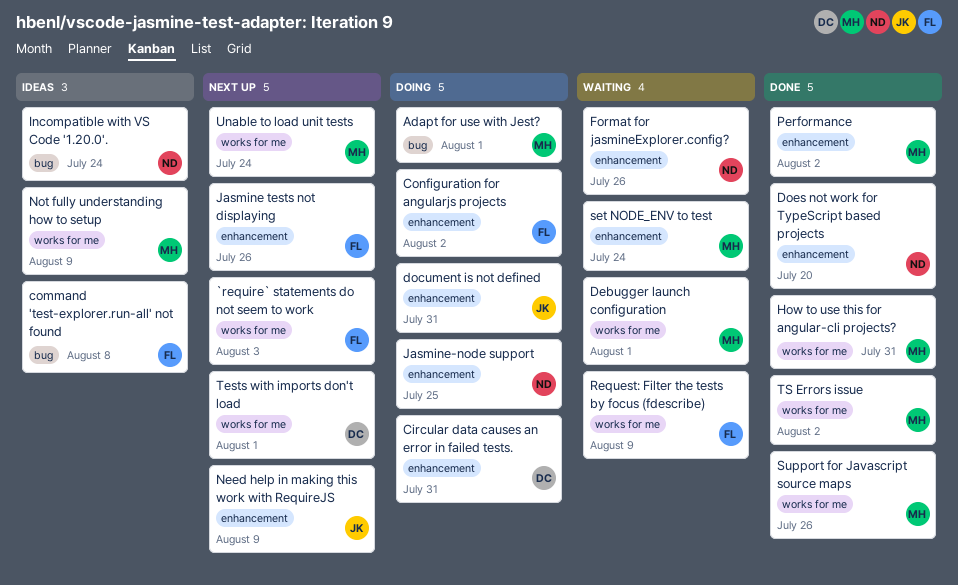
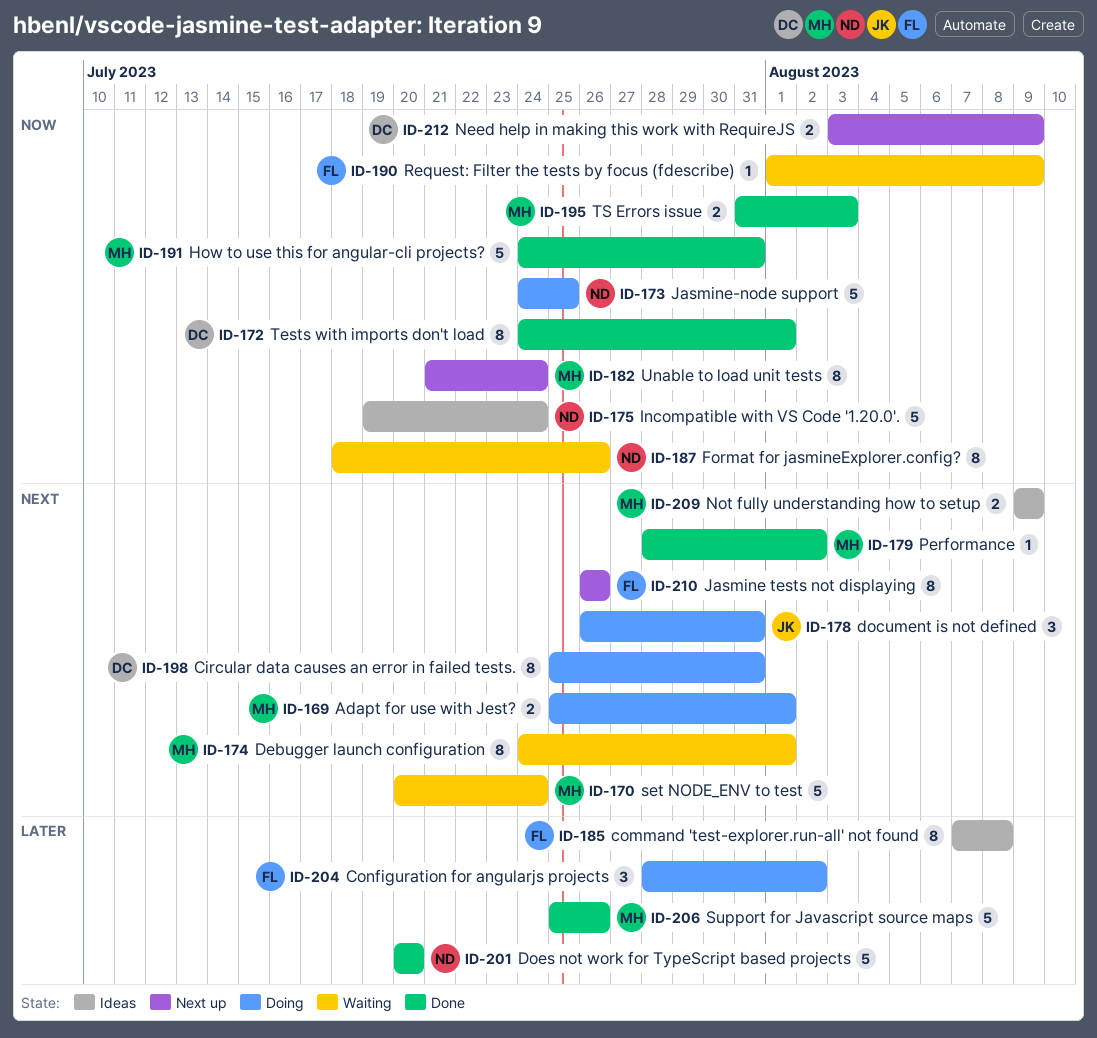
`require` statements do not seem to work: present -> none
Need help in making this work with RequireJS, owner: JK -> DC
Tests with imports don't load, status: Next up -> Done
TS Errors issue, due: Aug 2 -> Aug 3

